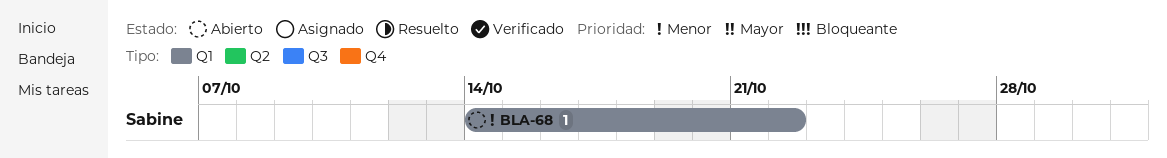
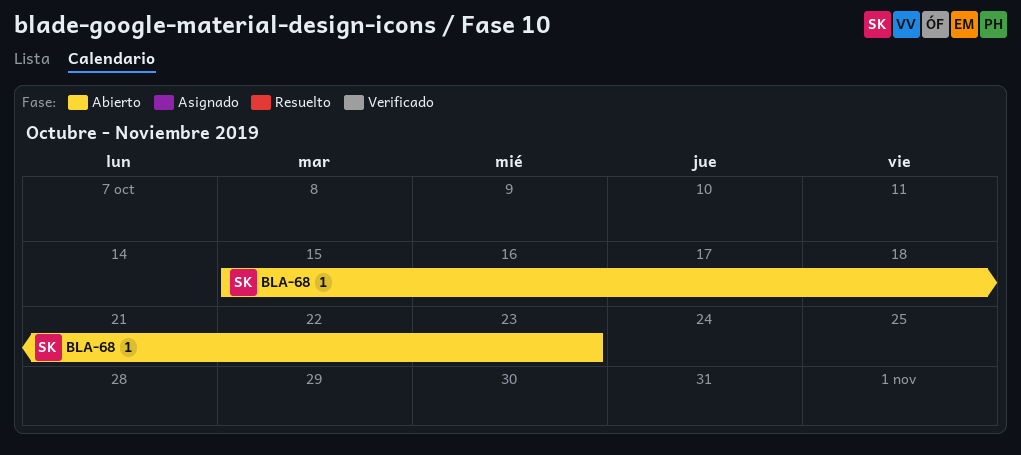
BLA-68, start: Oct 14 -> Oct 15
BLA-68, due: Oct 22 -> Oct 23

